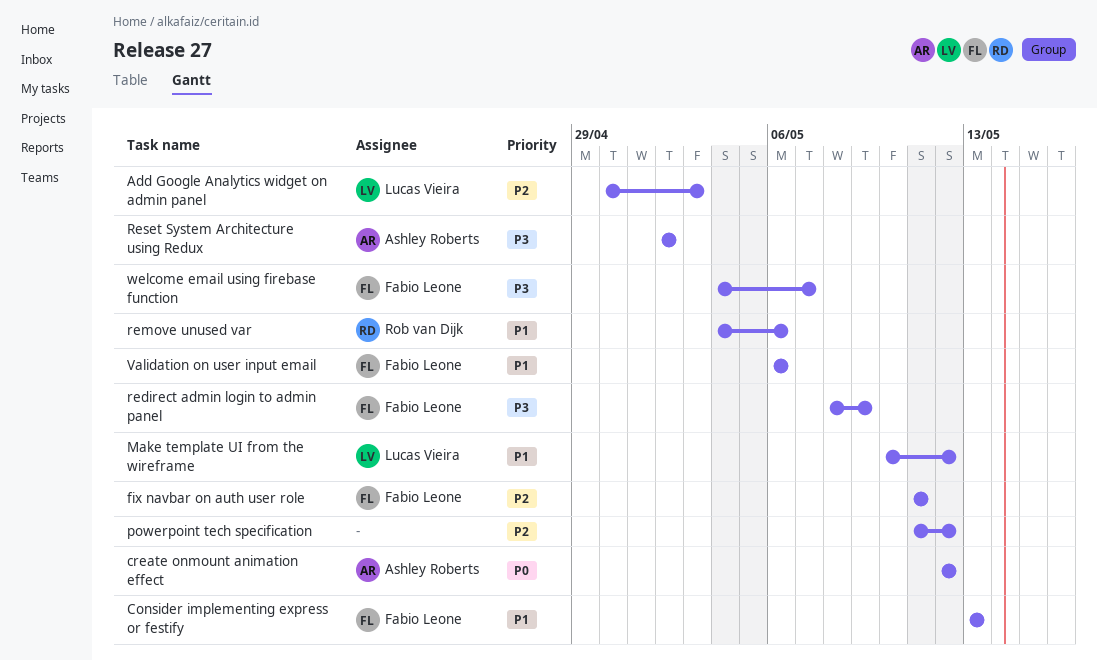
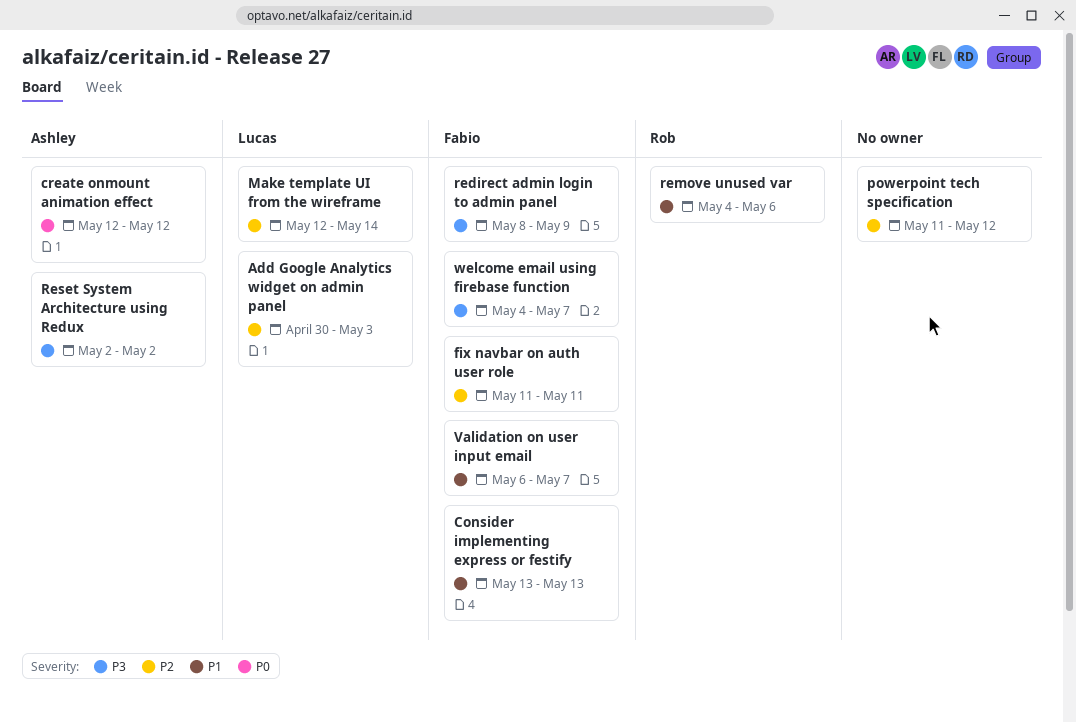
Make template UI from the wireframe, priority: P1 -> P2
Make template UI from the wireframe, start: May 10 -> May 12
Make template UI from the wireframe, due: May 12 -> May 14
Validation on user input email, due: May 6 -> May 7

